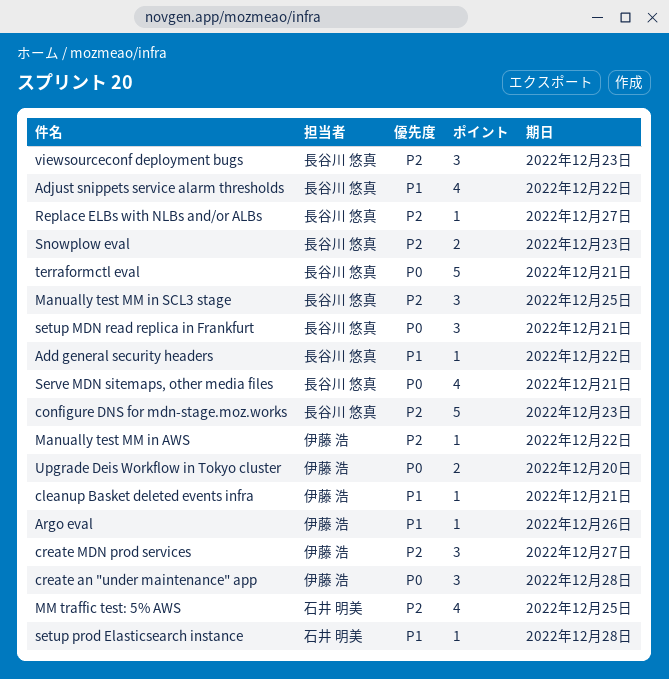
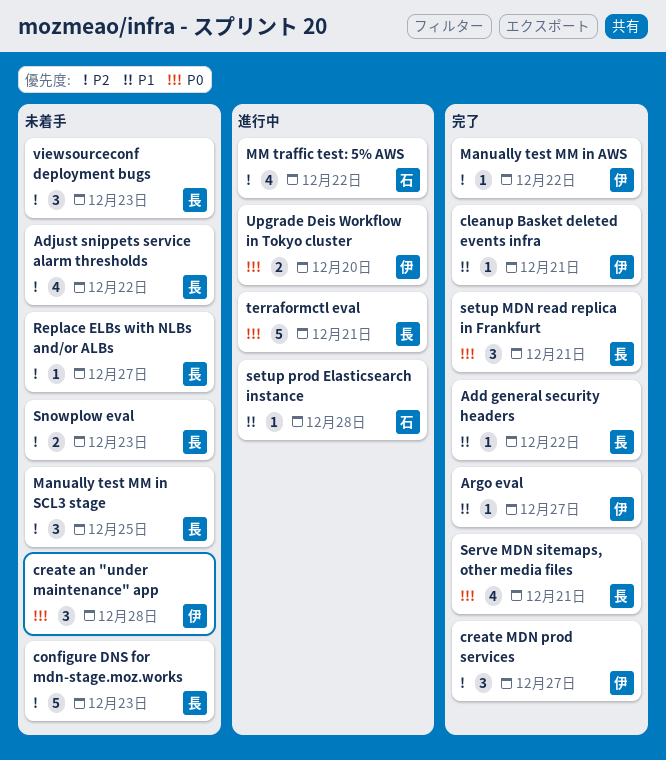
Adjust snippets service alarm thresholds, priority: P1 -> P2
Argo eval, due: Dec 26 -> Dec 27
MM traffic test: 5% AWS, due: Dec 25 -> Dec 22

